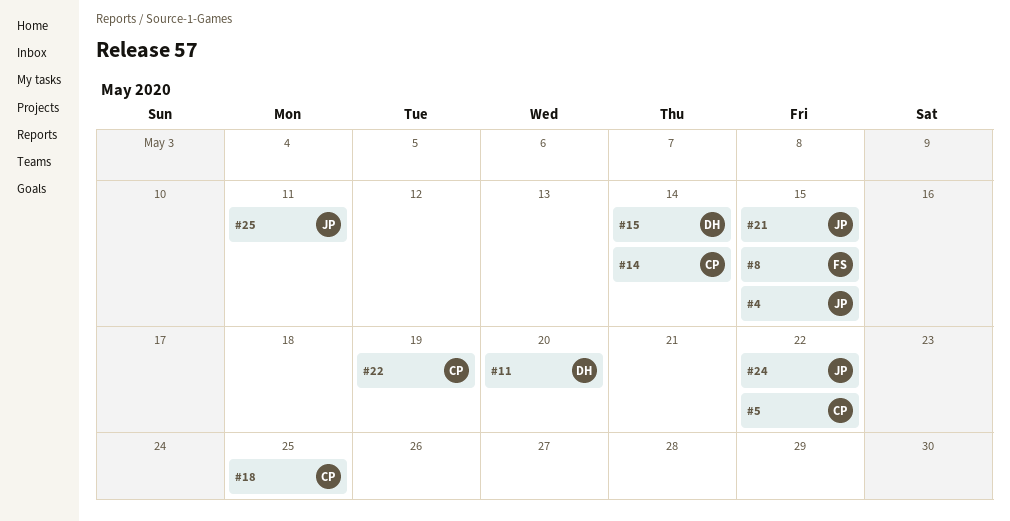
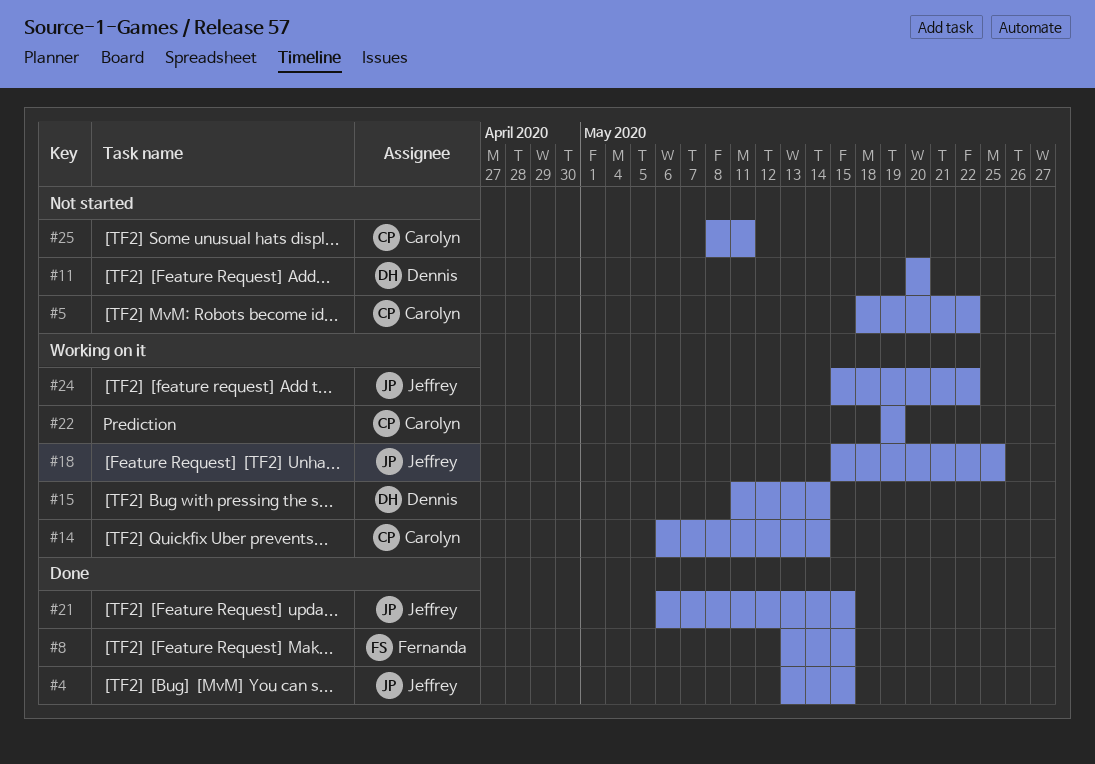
#18, owner: Carolyn -> Jeffrey
#25, owner: Jeffrey -> Carolyn

